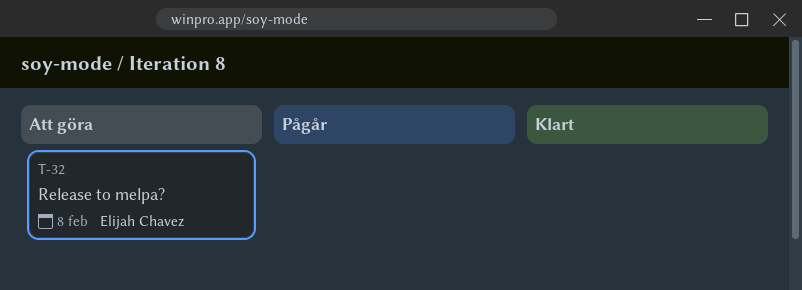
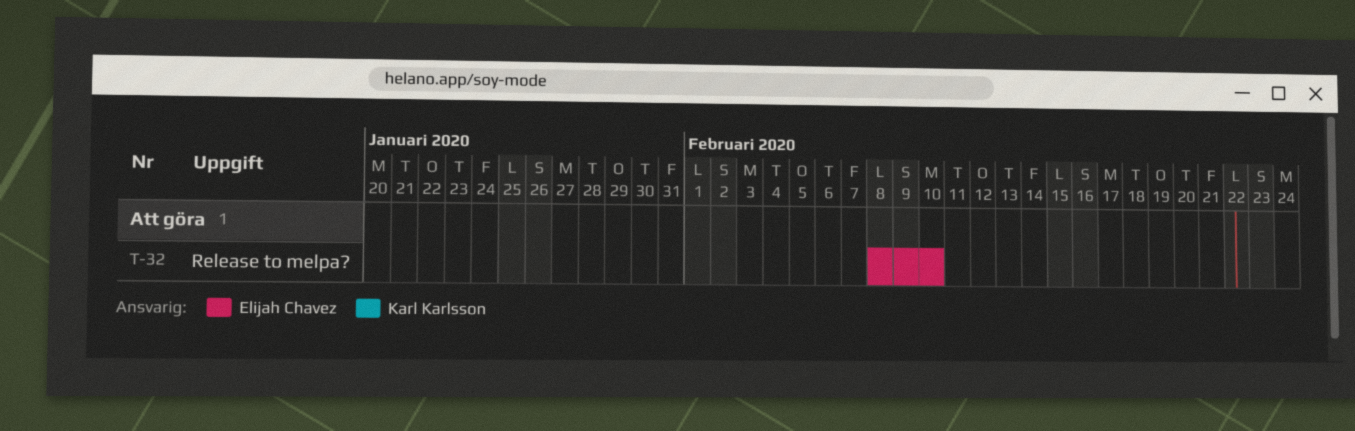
T-32, due: Feb 8 -> Feb 10

